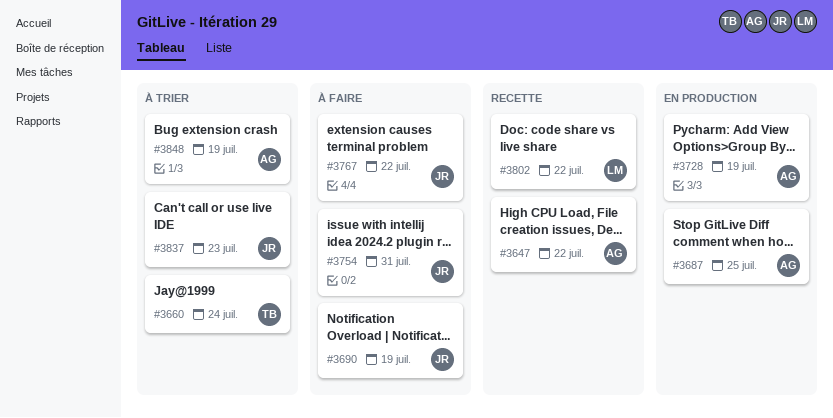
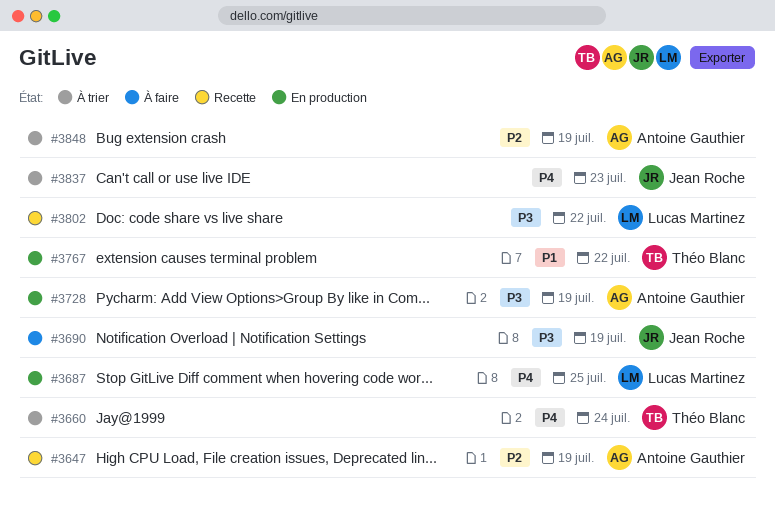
#3647, due: Jul 22 -> Jul 19
#3687, owner: Antoine Gauthier -> Lucas Martinez
#3754: present -> none
#3767, status: À faire -> En production
#3767, owner: Jean Roche -> Théo Blanc

